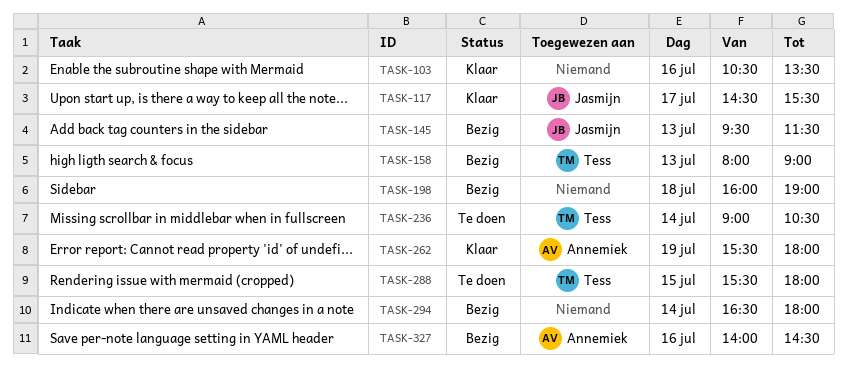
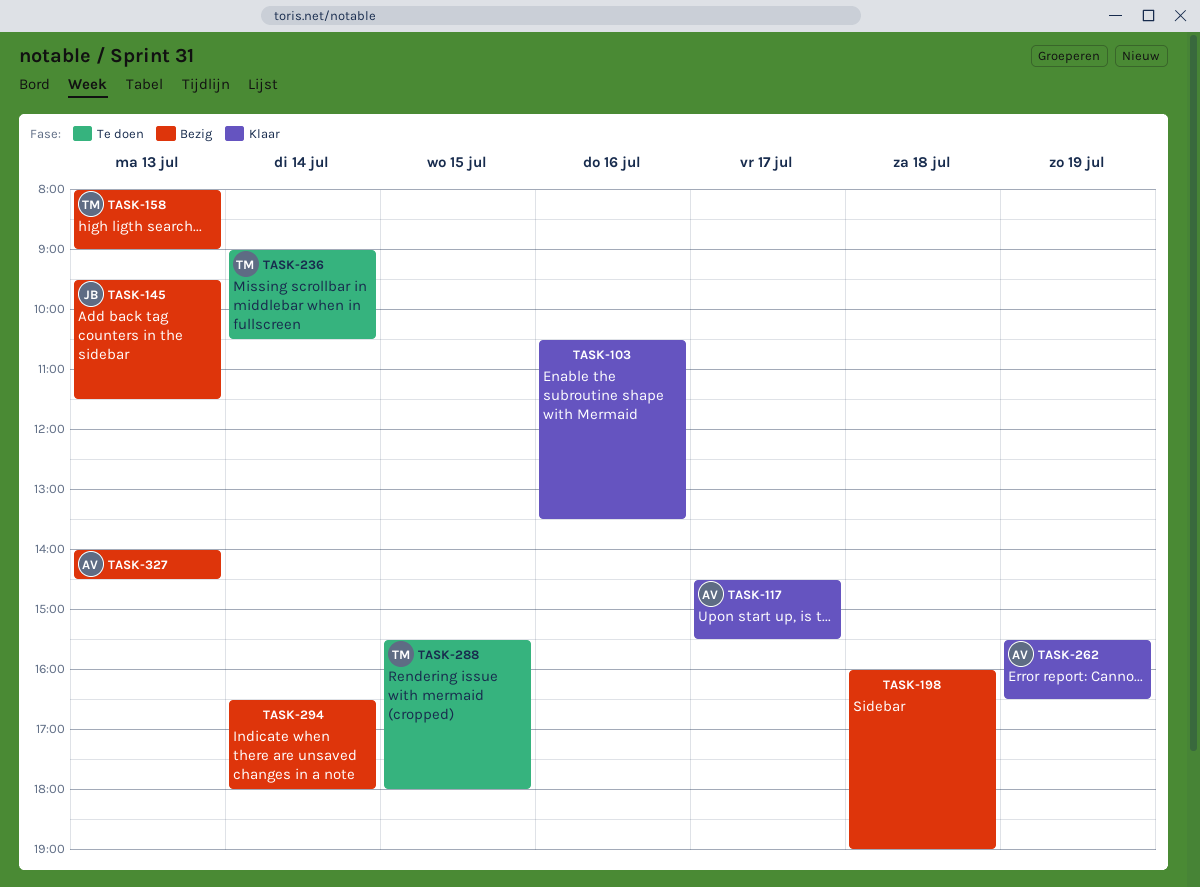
TASK-117, owner: Jasmijn -> Annemiek
TASK-262, ends: 18:00 -> 16:30
TASK-327, day: Jul 16 -> Jul 13

